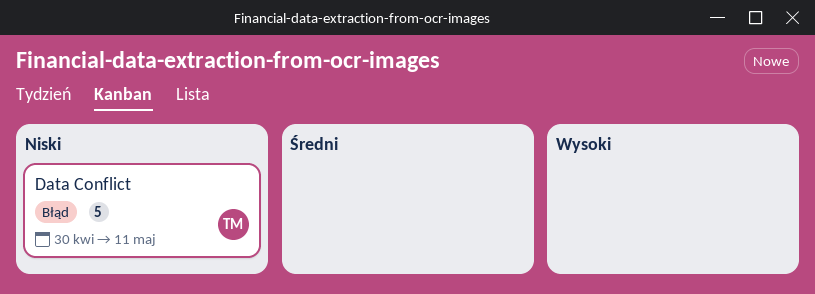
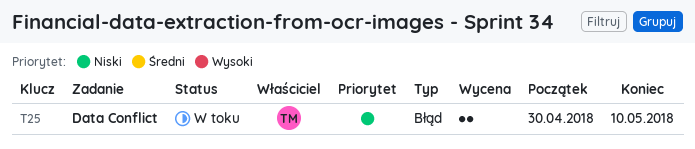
Data Conflict, estimate: 5 -> 2
Data Conflict, due: May 11 -> May 10

